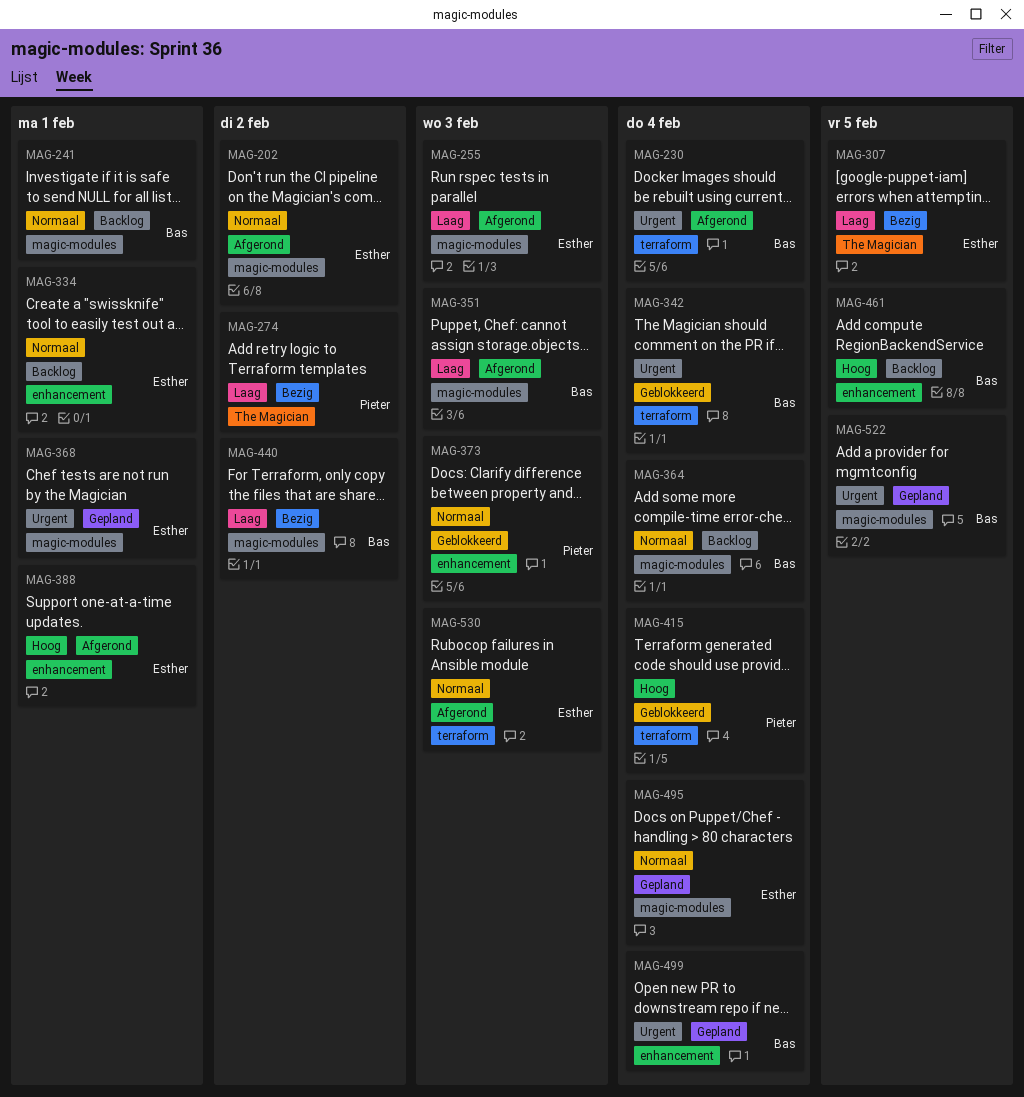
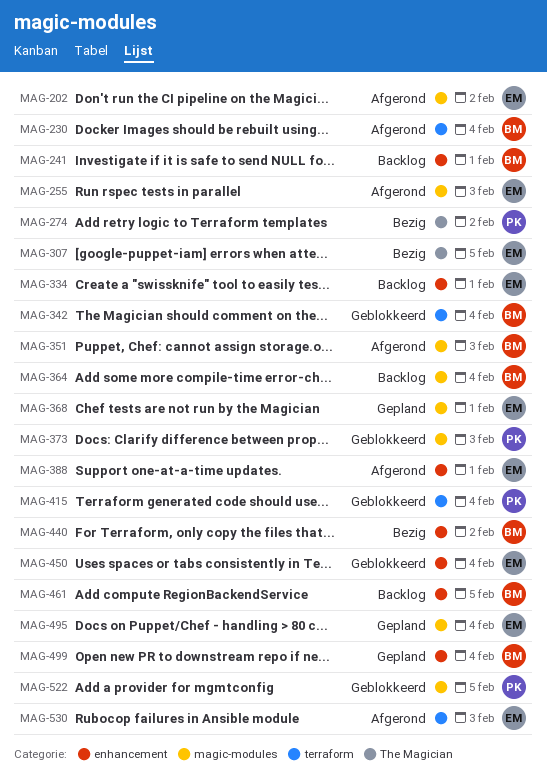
MAG-241, label: magic-modules -> enhancement
MAG-373, label: enhancement -> magic-modules
MAG-440, label: magic-modules -> enhancement
MAG-450: none -> present
MAG-522, status: Gepland -> Geblokkeerd
MAG-522, owner: Bas -> Pieter

